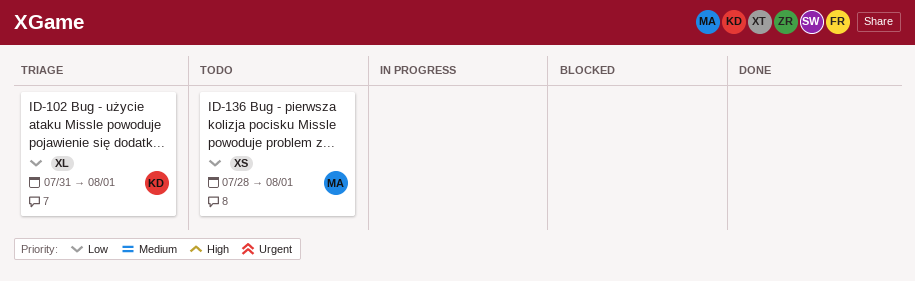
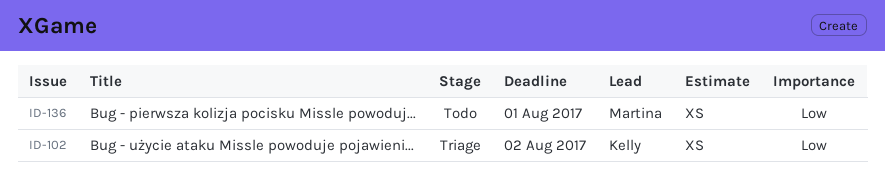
ID-102, estimate: XL -> XS
ID-102, due: Aug 1 -> Aug 2

